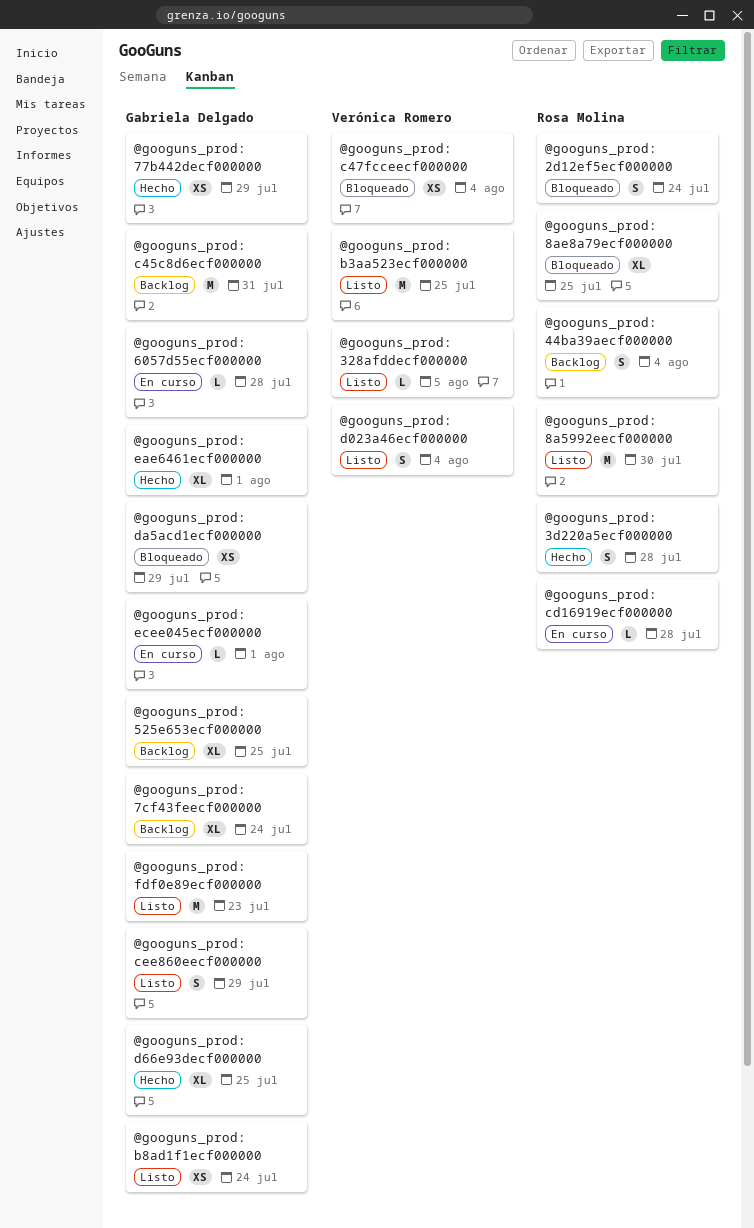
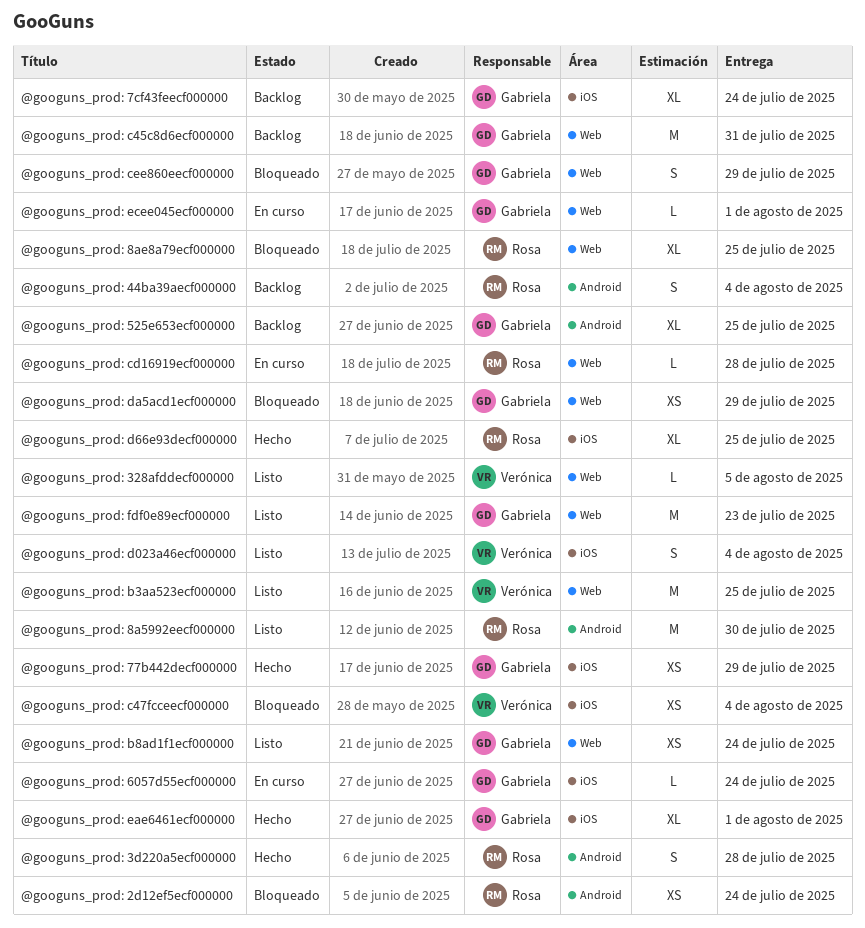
@googuns_prod: 2d12ef5ecf000000, estimate: S -> XS
@googuns_prod: 6057d55ecf000000, due: Jul 28 -> Jul 24
@googuns_prod: cee860eecf000000, status: Listo -> Bloqueado
@googuns_prod: d66e93decf000000, owner: Gabriela Delgado -> Rosa Molina

